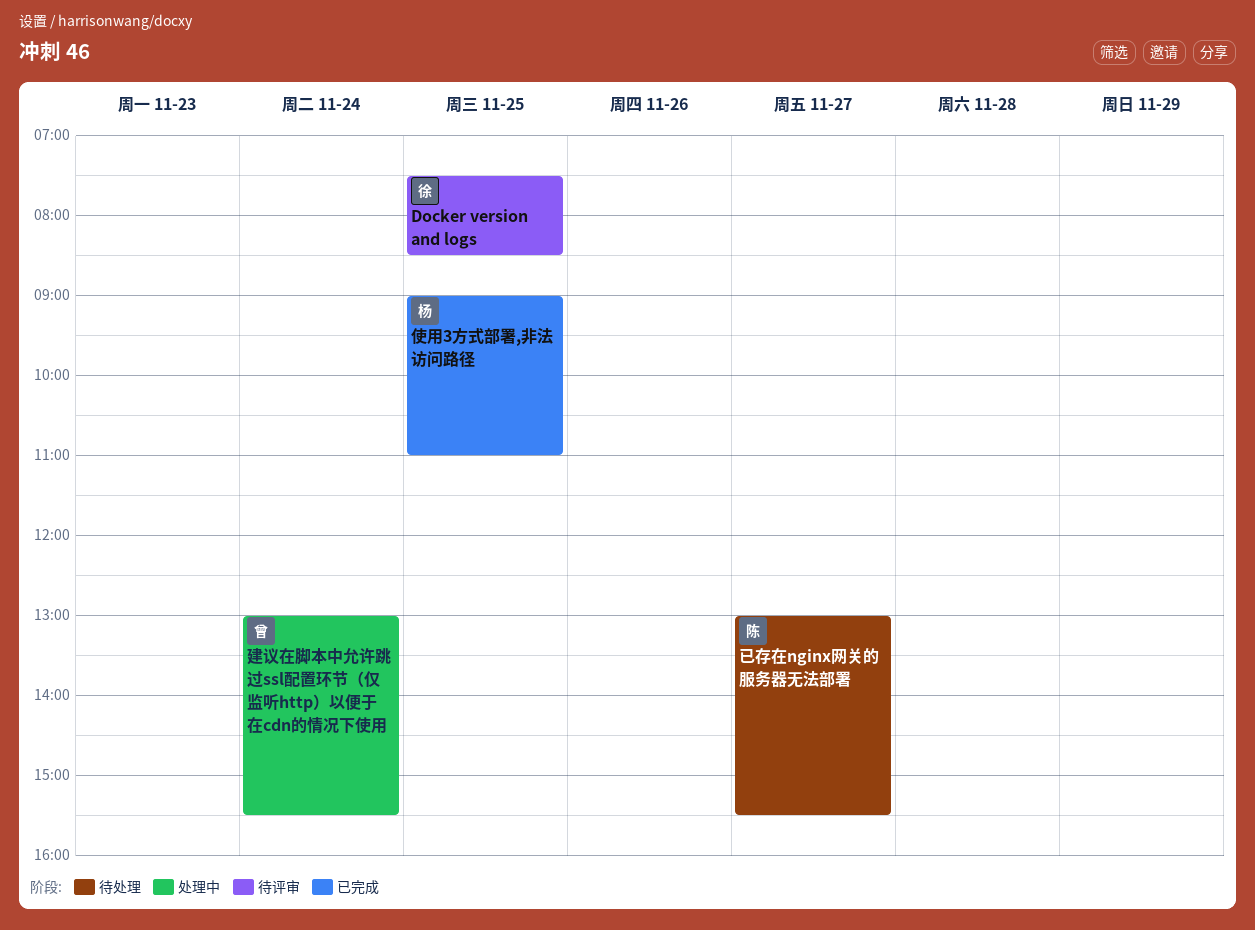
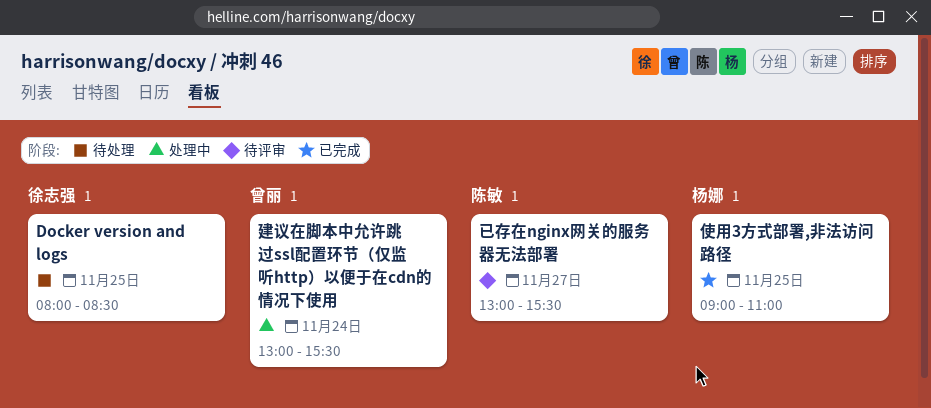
Docker version and logs, status: 待评审 -> 待处理
Docker version and logs, begins: 07:30 -> 08:00
已存在nginx网关的服务器无法部署, status: 待处理 -> 待评审

